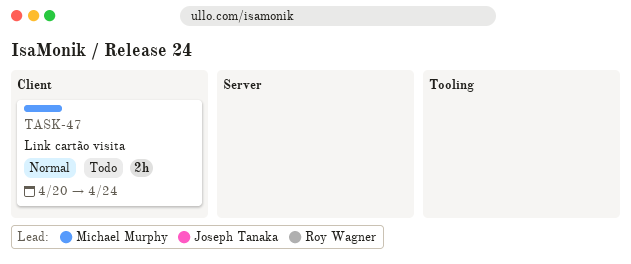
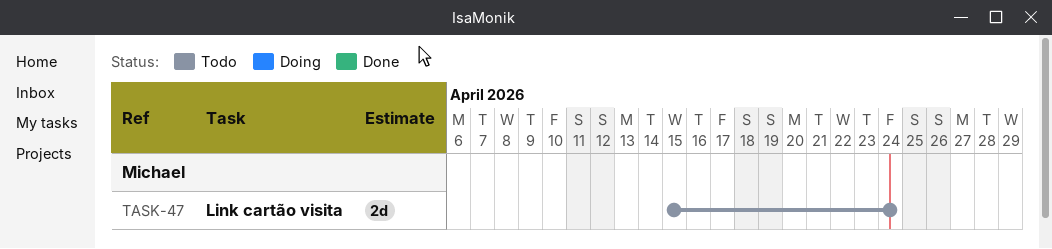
TASK-47, estimate: 2h -> 2d
TASK-47, start: Apr 20 -> Apr 15

